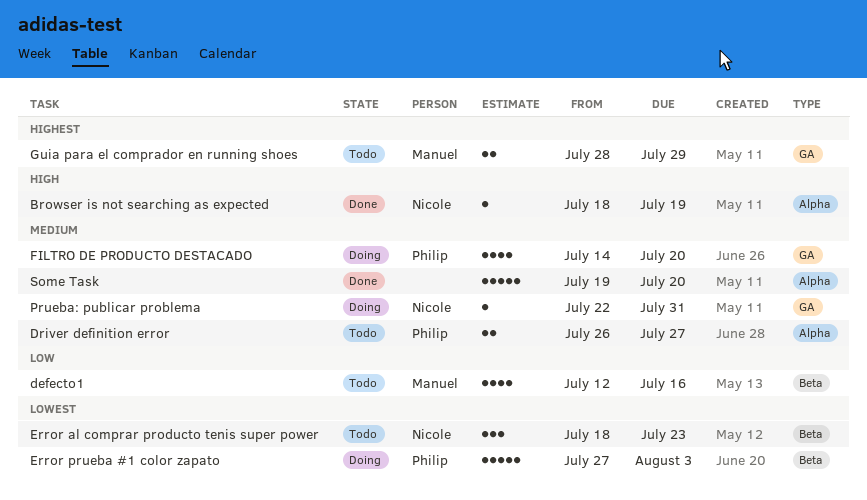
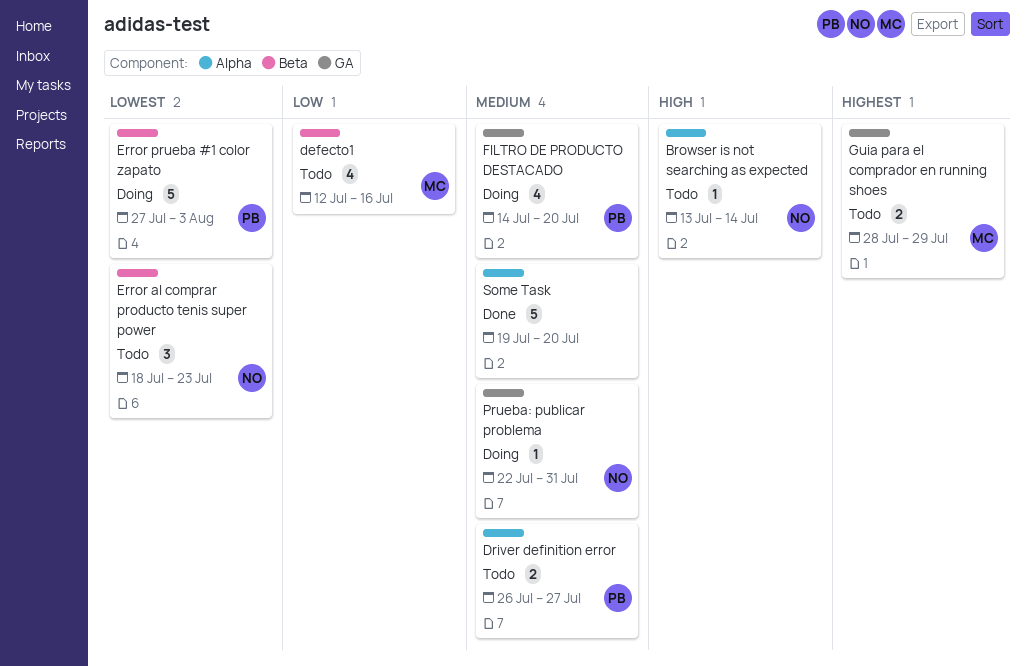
Browser is not searching as expected, status: Done -> Todo
Browser is not searching as expected, start: Jul 18 -> Jul 13
Browser is not searching as expected, due: Jul 19 -> Jul 14

